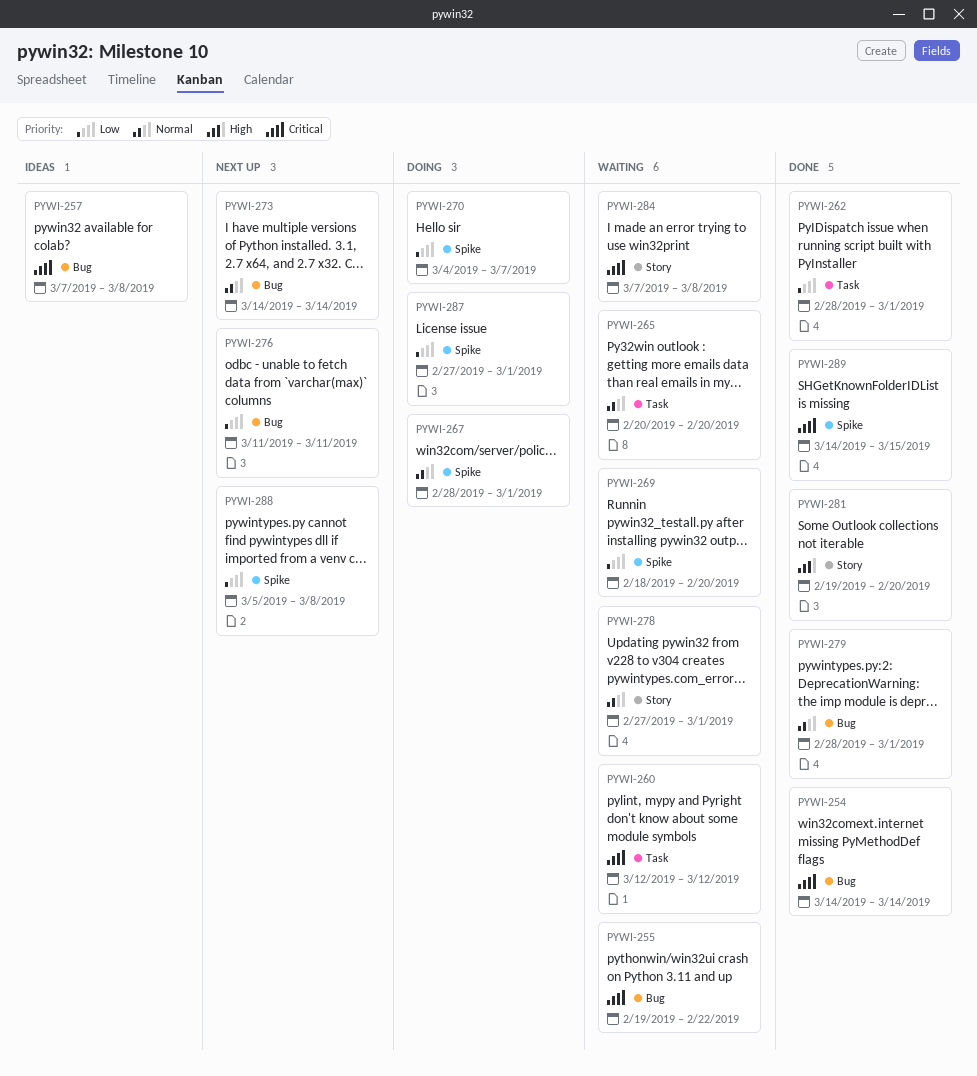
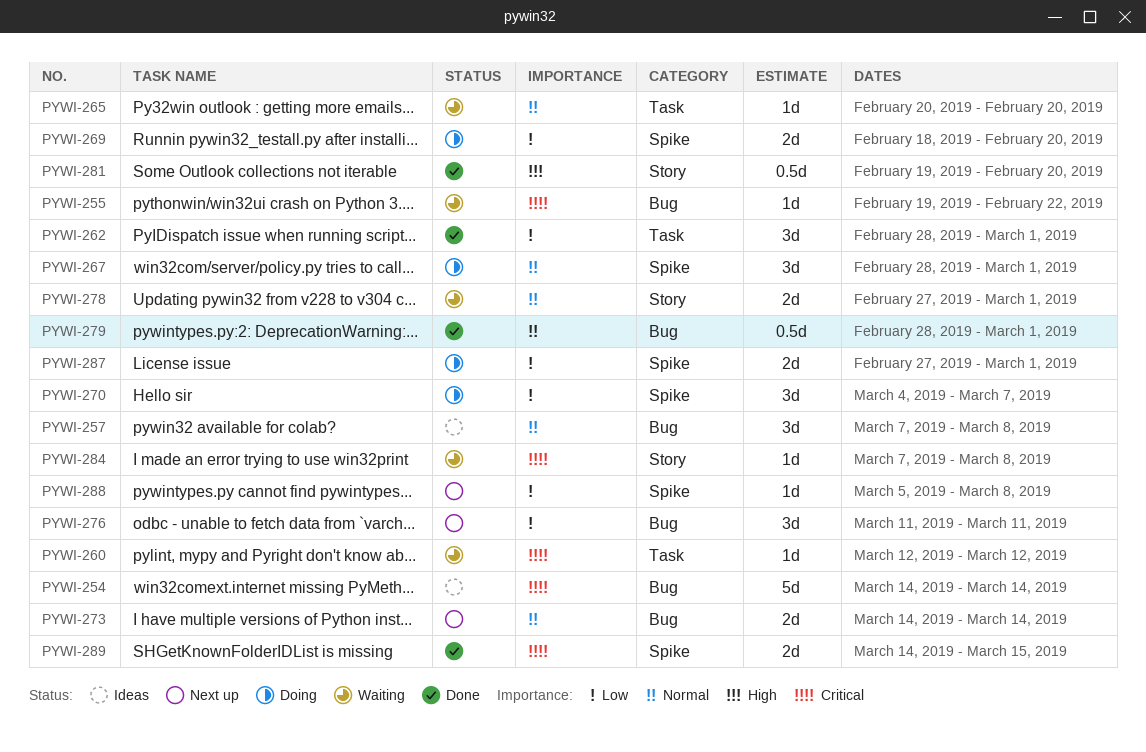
PYWI-254, status: Done -> Ideas
PYWI-257, priority: Critical -> Normal
PYWI-269, status: Waiting -> Doing

